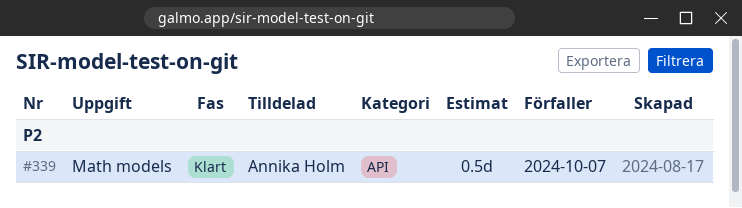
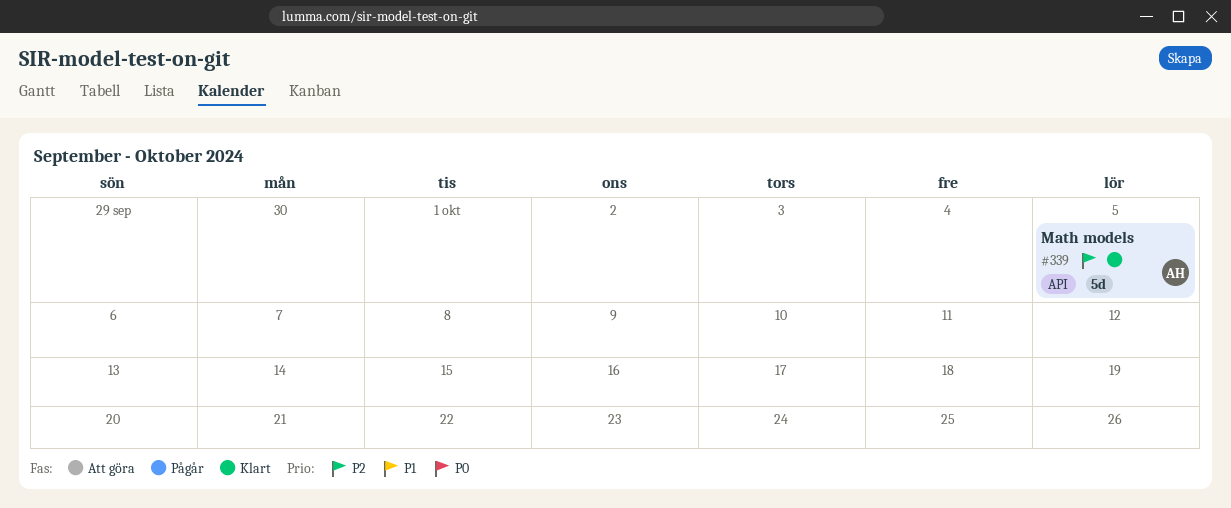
#339, estimate: 0.5d -> 5d
#339, due: Oct 7 -> Oct 5

